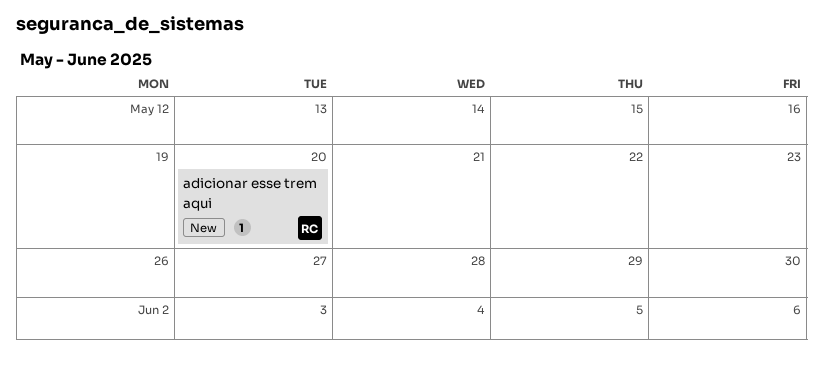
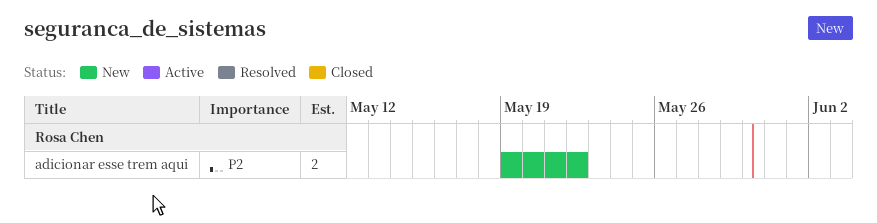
adicionar esse trem aqui, estimate: 1 -> 2
adicionar esse trem aqui, due: May 20 -> May 22

